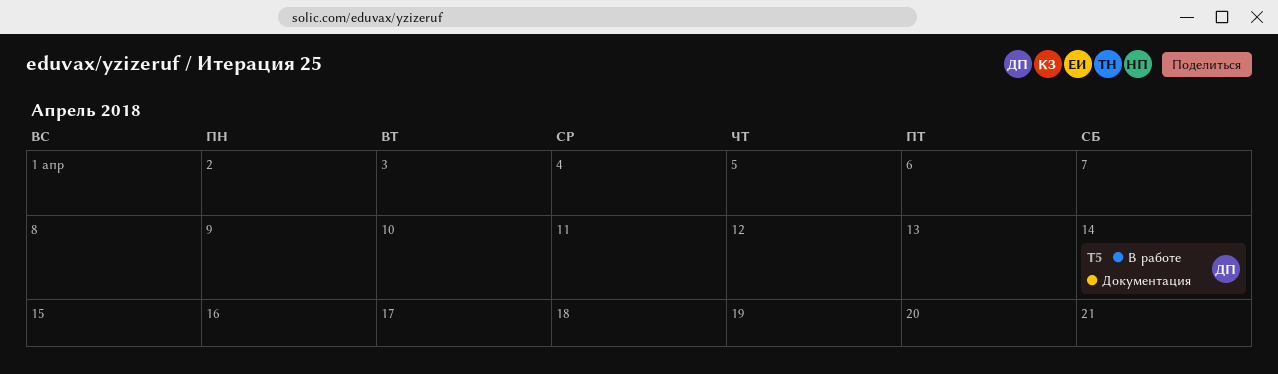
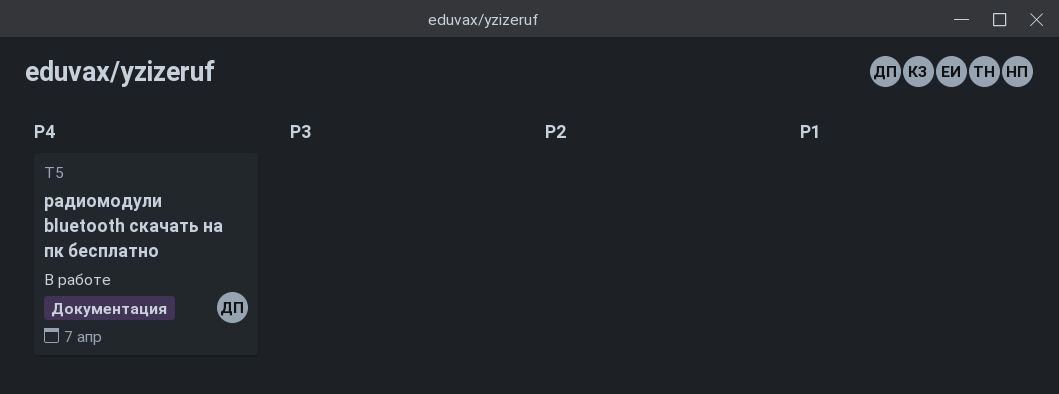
T5, due: Apr 14 -> Apr 7

